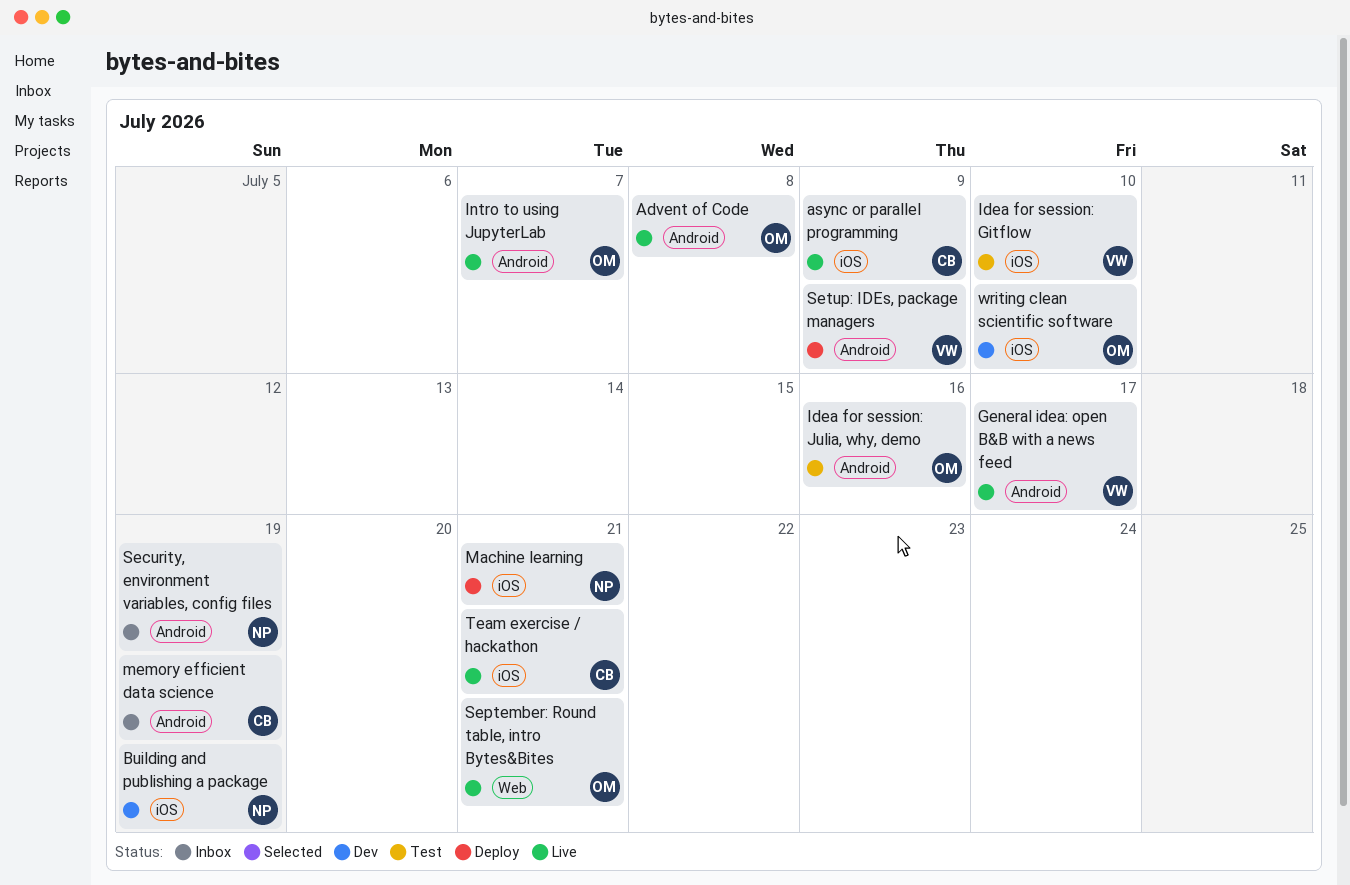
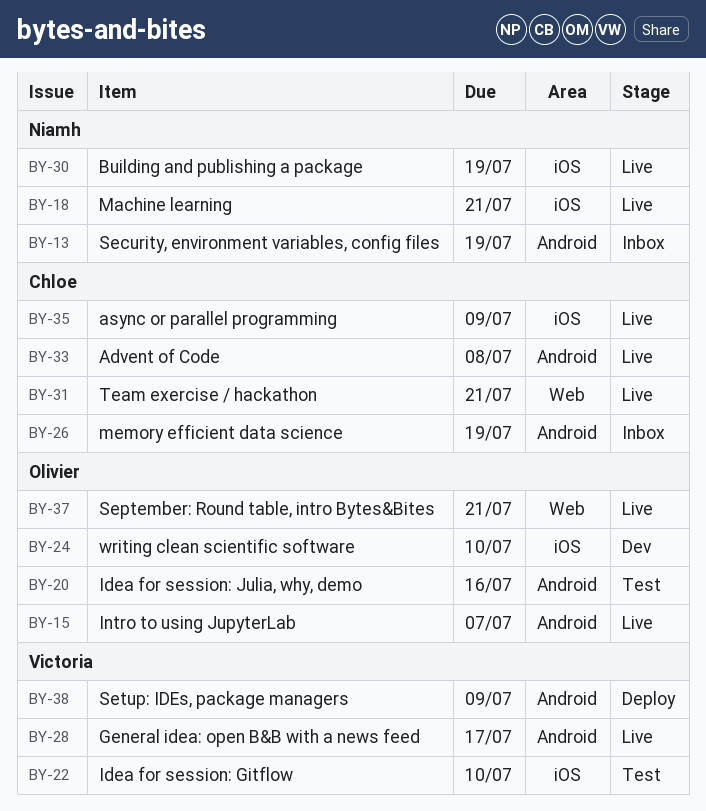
Advent of Code, owner: Olivier -> Chloe
Building and publishing a package, status: Dev -> Live
Machine learning, status: Deploy -> Live
Team exercise / hackathon, label: iOS -> Web

